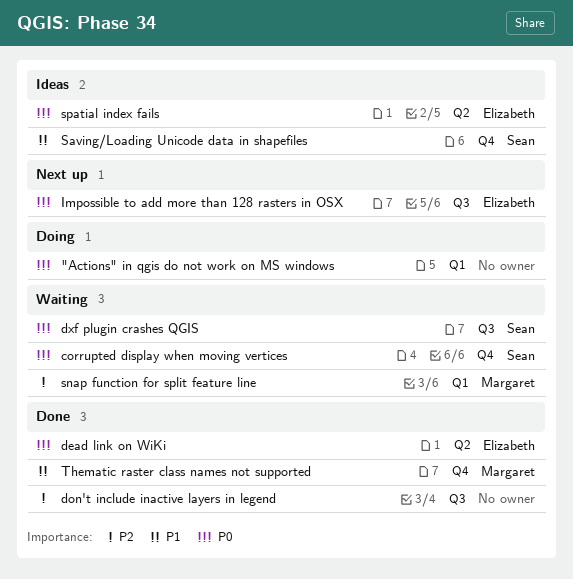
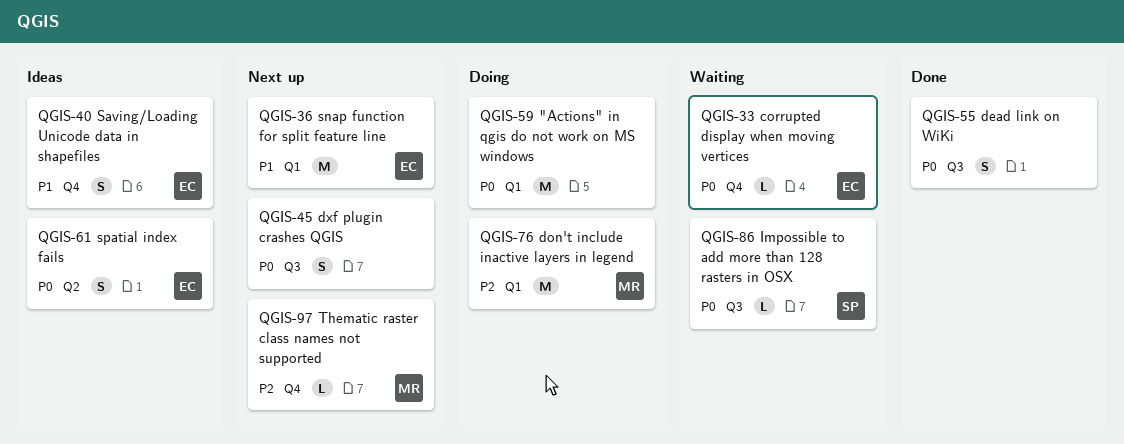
corrupted display when moving vertices, owner: Sean -> Elizabeth
dead link on WiKi, owner: Elizabeth -> none
dead link on WiKi, label: Q2 -> Q3
don't include inactive layers in legend, status: Done -> Doing
don't include inactive layers in legend, owner: none -> Margaret
don't include inactive layers in legend, label: Q3 -> Q1
dxf plugin crashes QGIS, status: Waiting -> Next up
dxf plugin crashes QGIS, owner: Sean -> none
Impossible to add more than 128 rasters in OSX, status: Next up -> Waiting
Impossible to add more than 128 rasters in OSX, owner: Elizabeth -> Sean
Saving/Loading Unicode data in shapefiles, owner: Sean -> Elizabeth
snap function for split feature line, status: Waiting -> Next up
snap function for split feature line, owner: Margaret -> Elizabeth
snap function for split feature line, priority: P2 -> P1
Thematic raster class names not supported, status: Done -> Next up
Thematic raster class names not supported, priority: P1 -> P2

